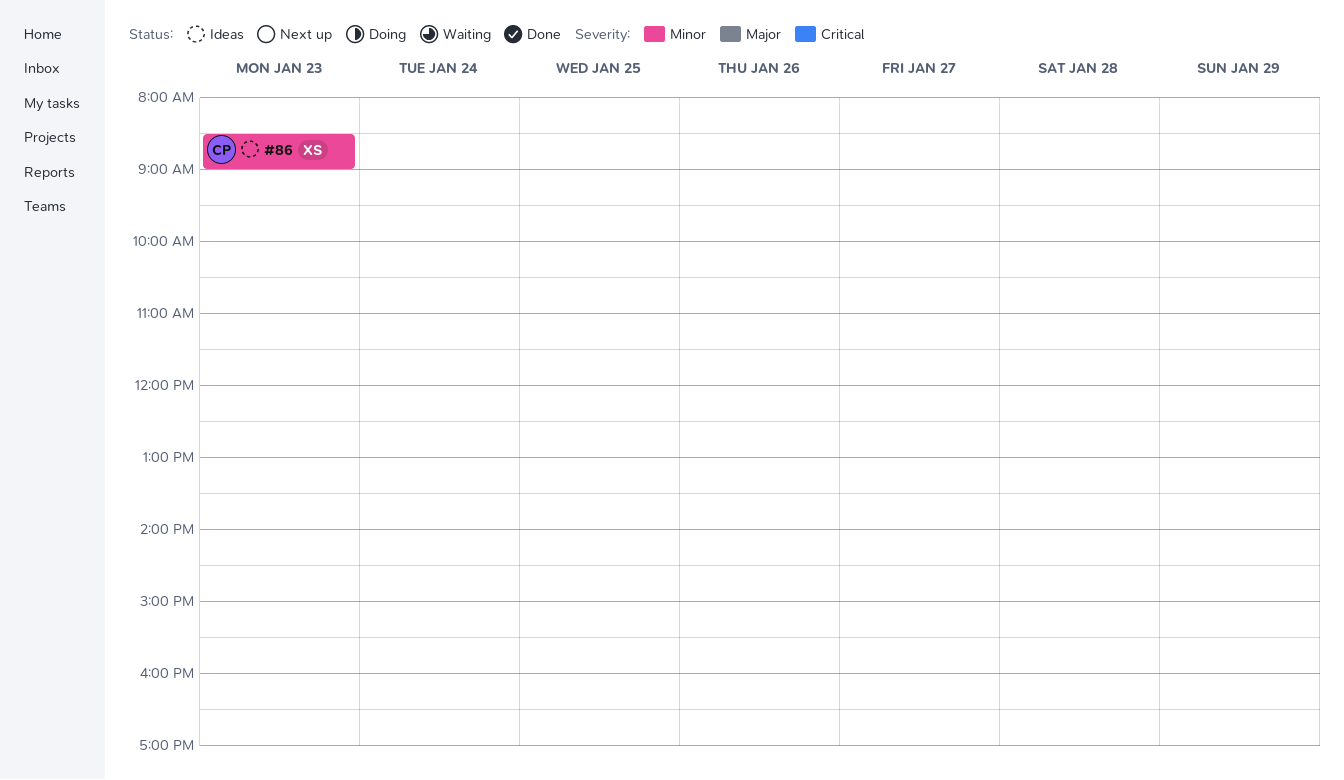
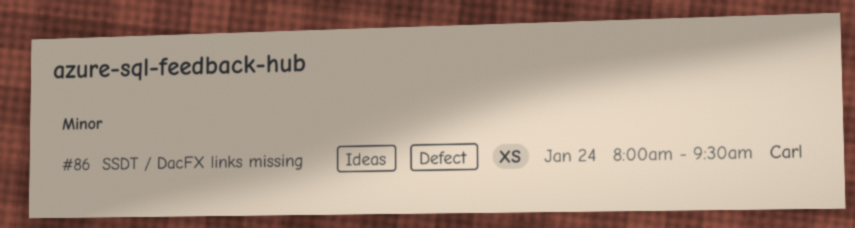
#86, day: Jan 23 -> Jan 24
#86, begins: 08:30 -> 08:00
#86, ends: 09:00 -> 09:30

